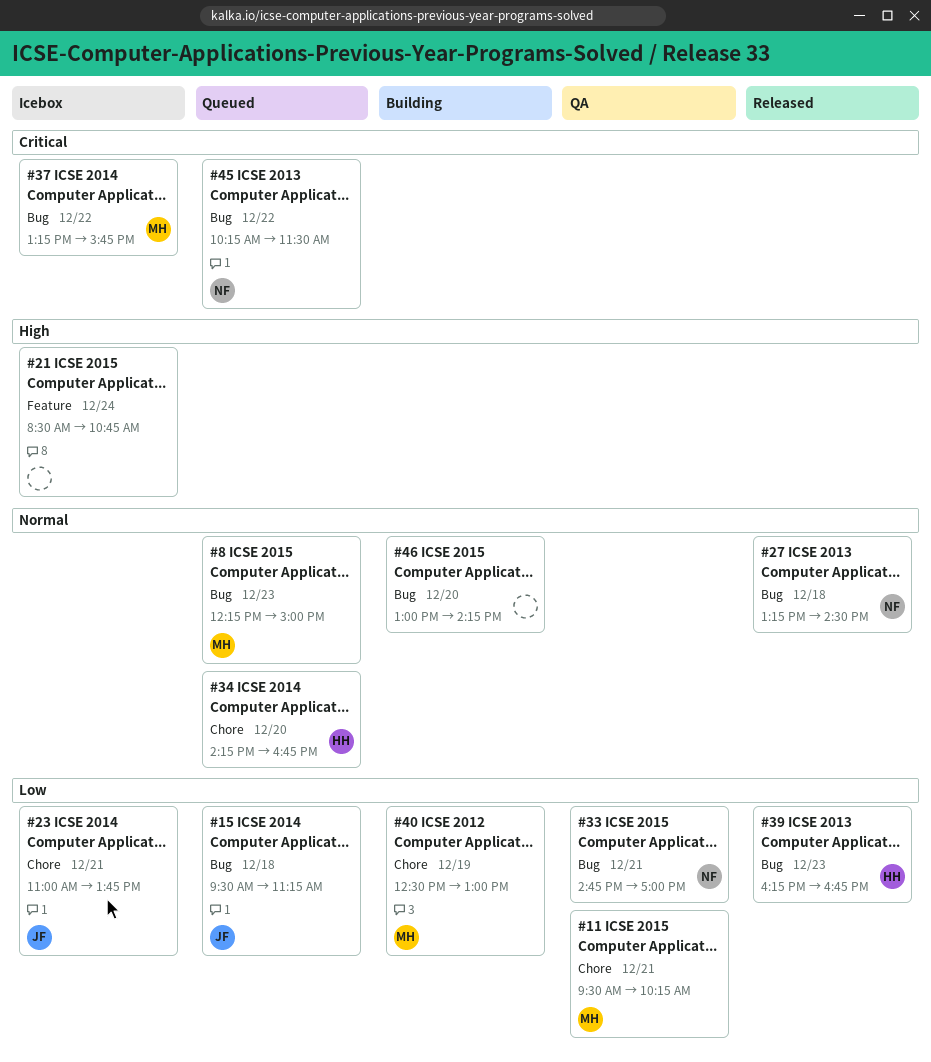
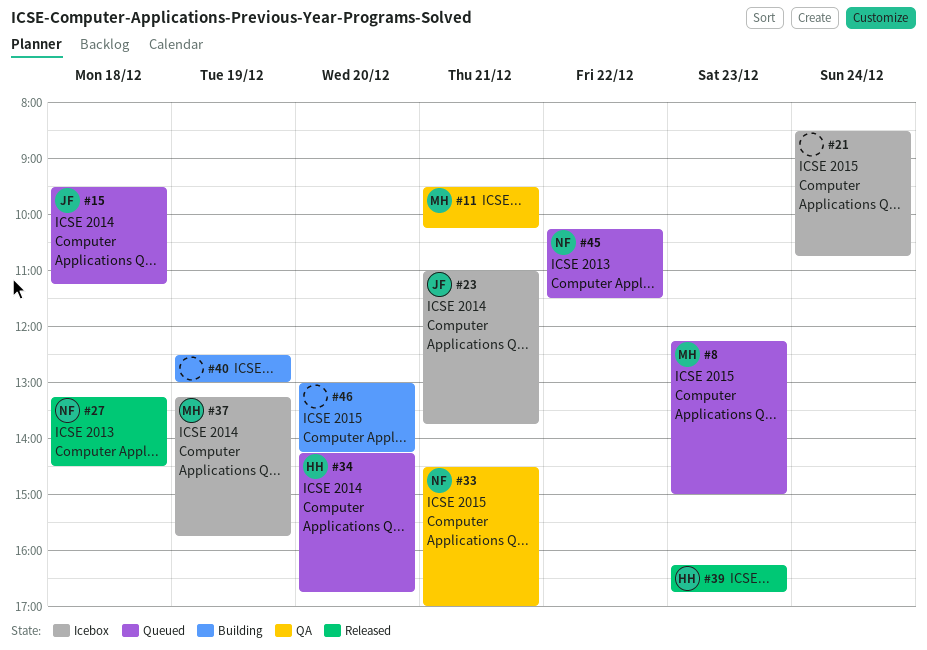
#33, begins: 14:45 -> 14:30
#37, day: Dec 22 -> Dec 19
#40, owner: MH -> none

